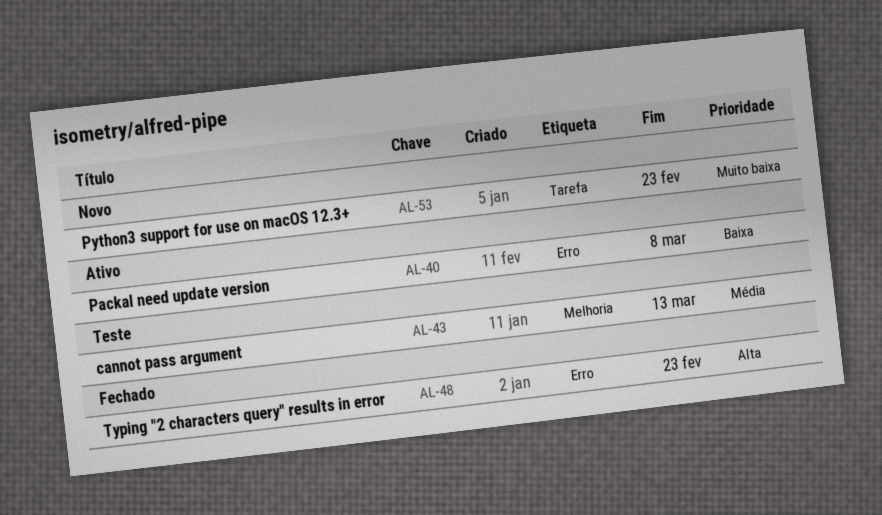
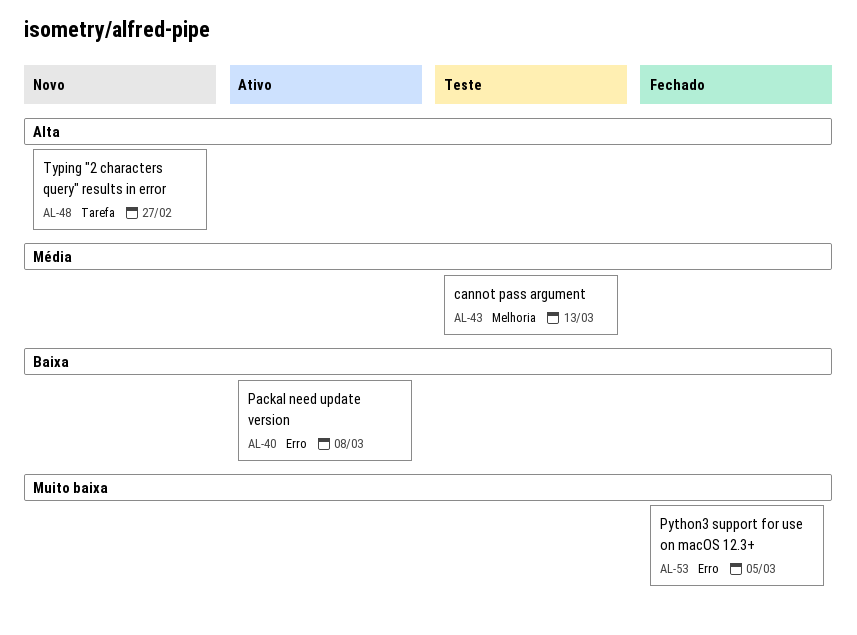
AL-48, status: Fechado -> Novo
AL-48, label: Erro -> Tarefa
AL-48, due: Feb 23 -> Feb 27
AL-53, status: Novo -> Fechado
AL-53, label: Tarefa -> Erro
AL-53, due: Feb 23 -> Mar 5

